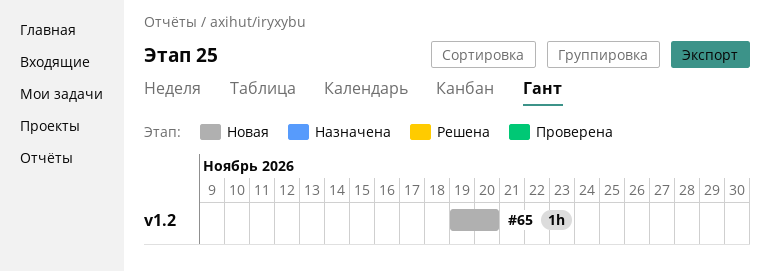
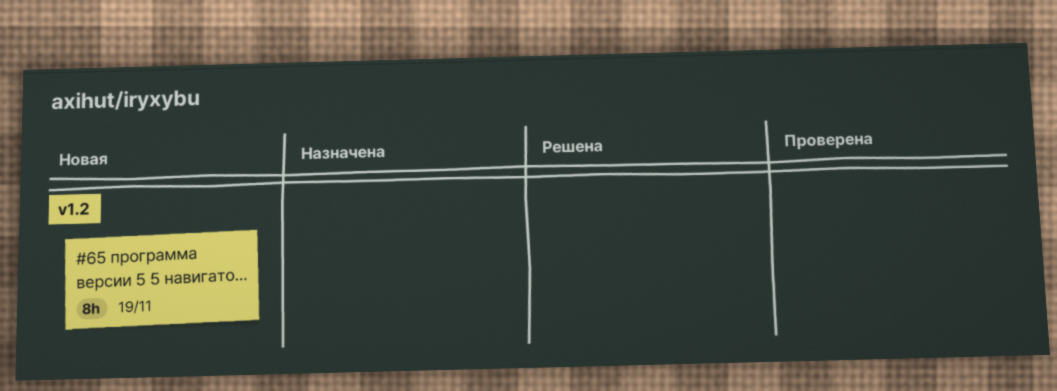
#65, estimate: 1h -> 8h
#65, due: Nov 20 -> Nov 19

